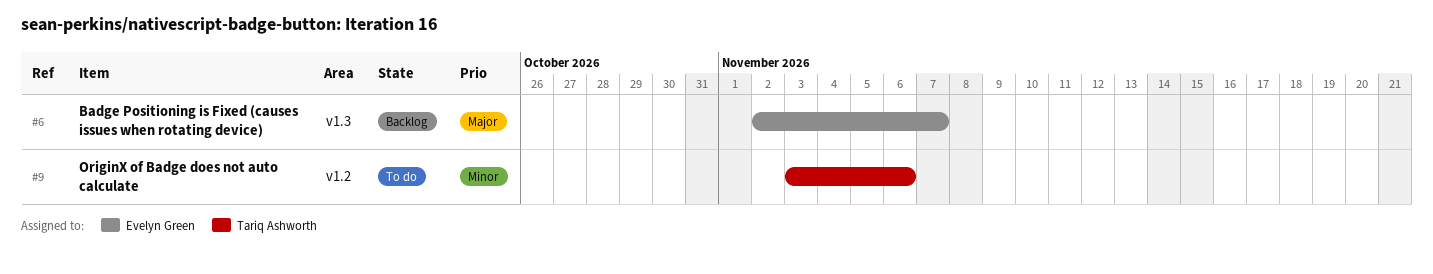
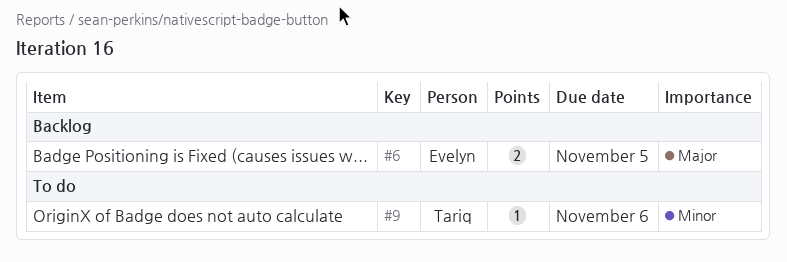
#6, due: Nov 7 -> Nov 5

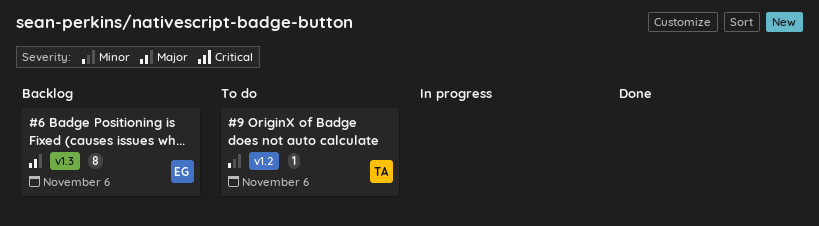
#6, estimate: 2 -> 8
#6, due: Nov 5 -> Nov 6

